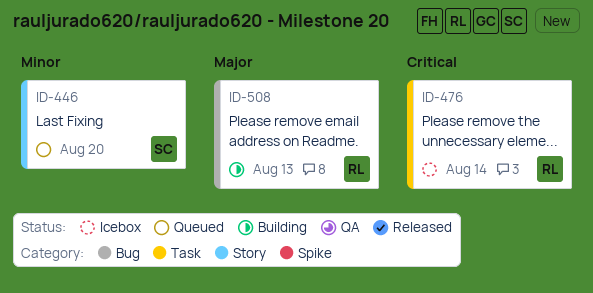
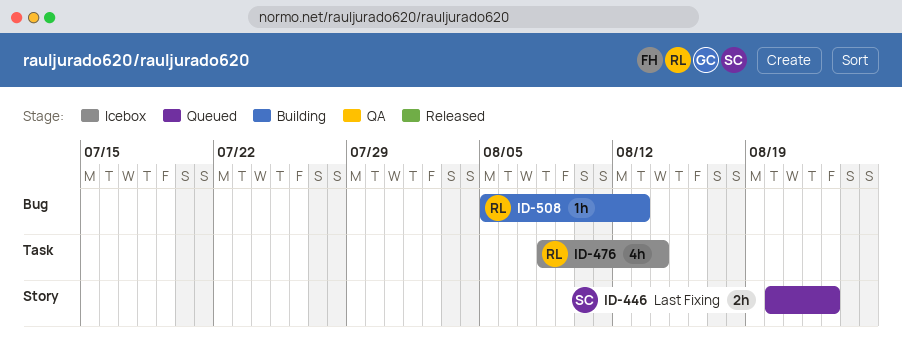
ID-446, due: Aug 20 -> Aug 23

